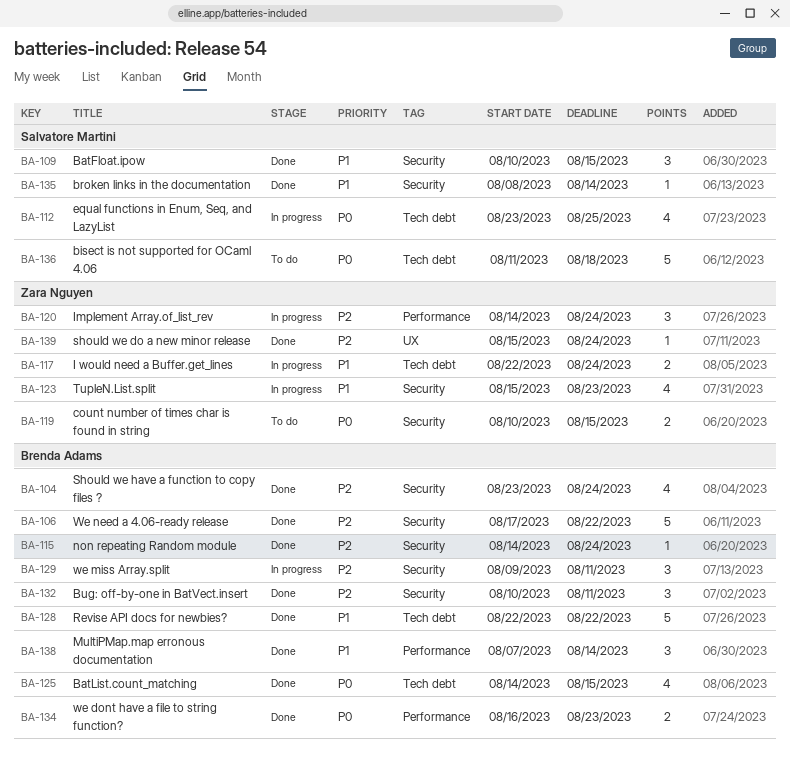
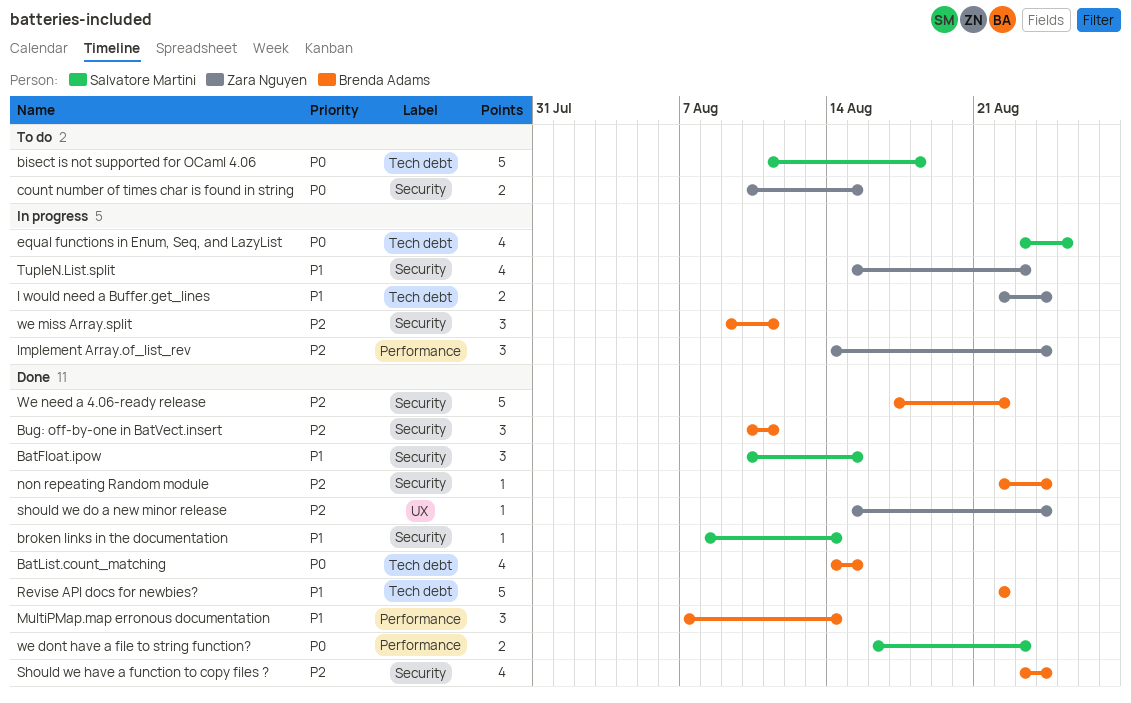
non repeating Random module, start: Aug 14 -> Aug 22
we dont have a file to string function?, owner: Brenda Adams -> Salvatore Martini

